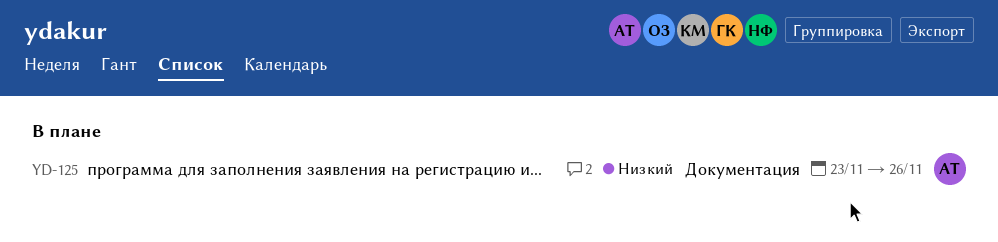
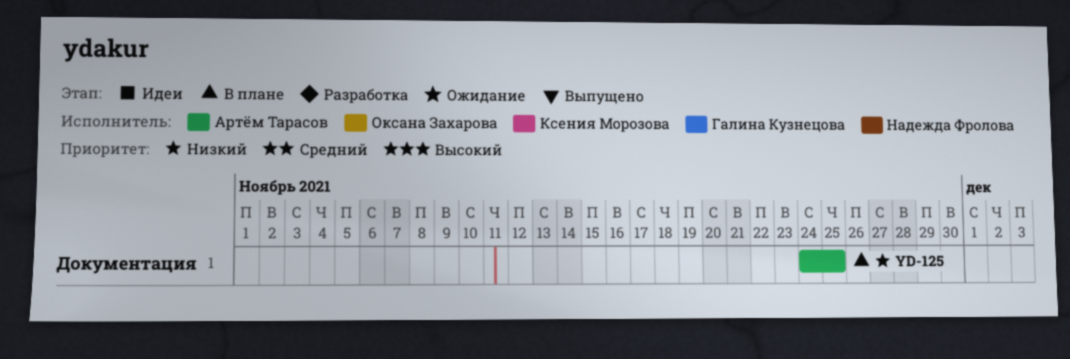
YD-125, start: Nov 23 -> Nov 24
YD-125, due: Nov 26 -> Nov 25

